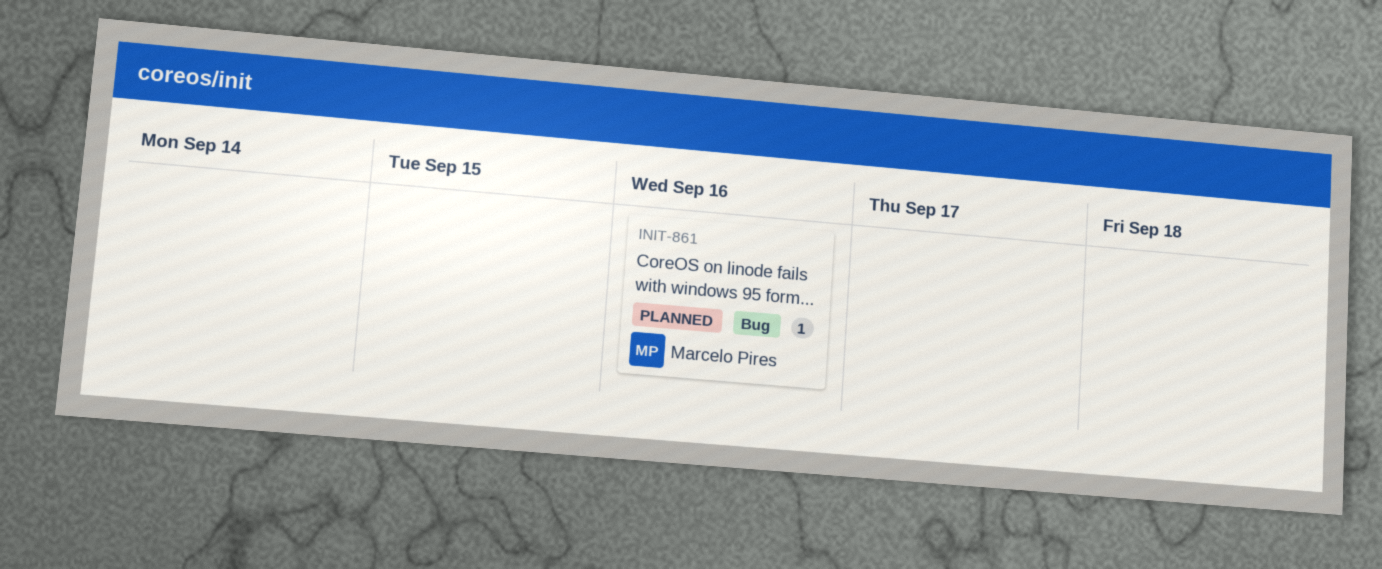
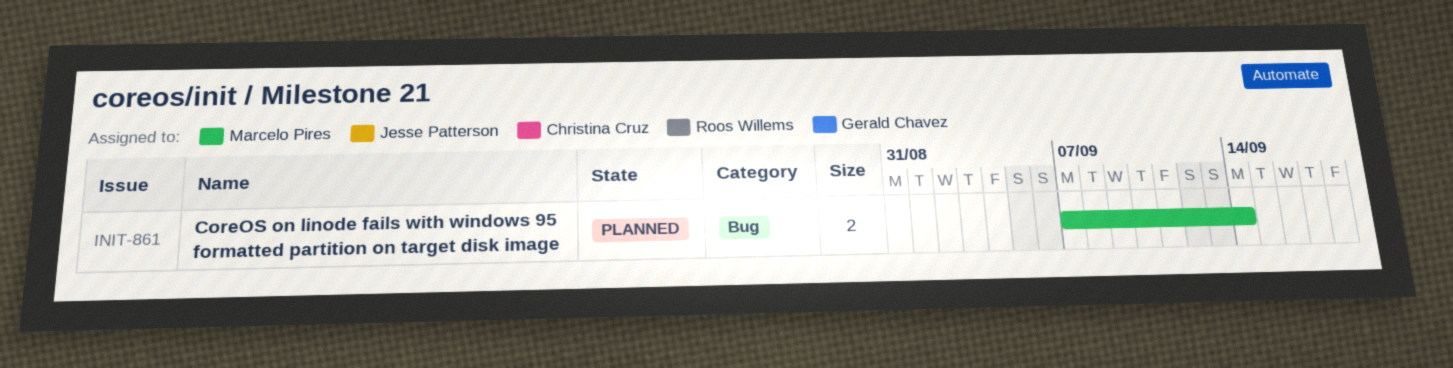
INIT-861, estimate: 1 -> 2
INIT-861, due: Sep 16 -> Sep 14

